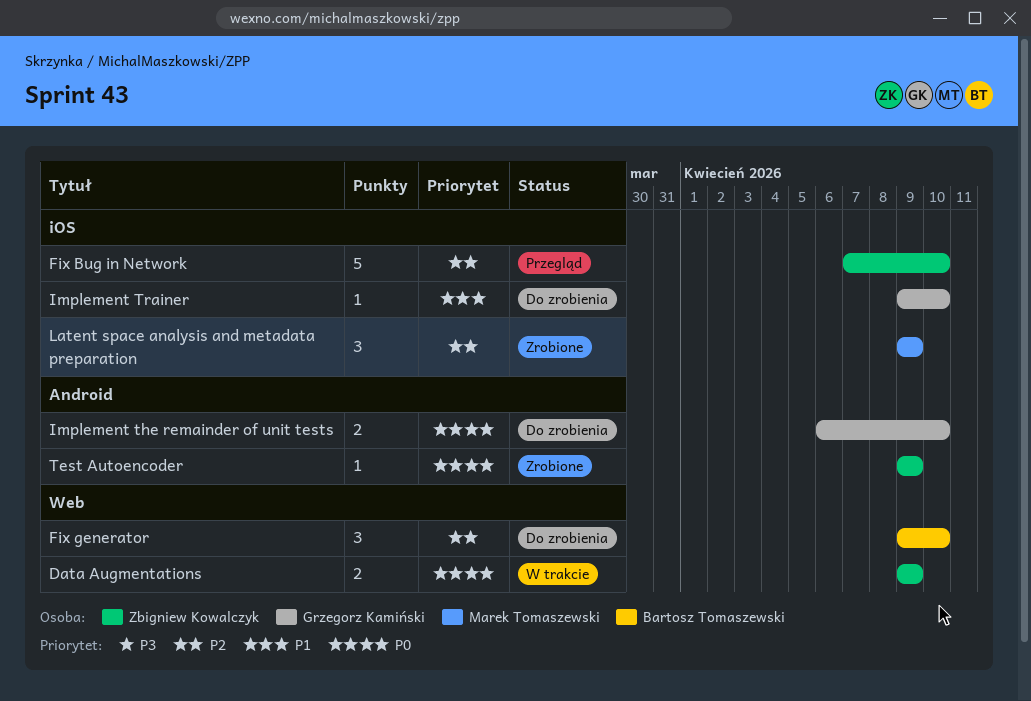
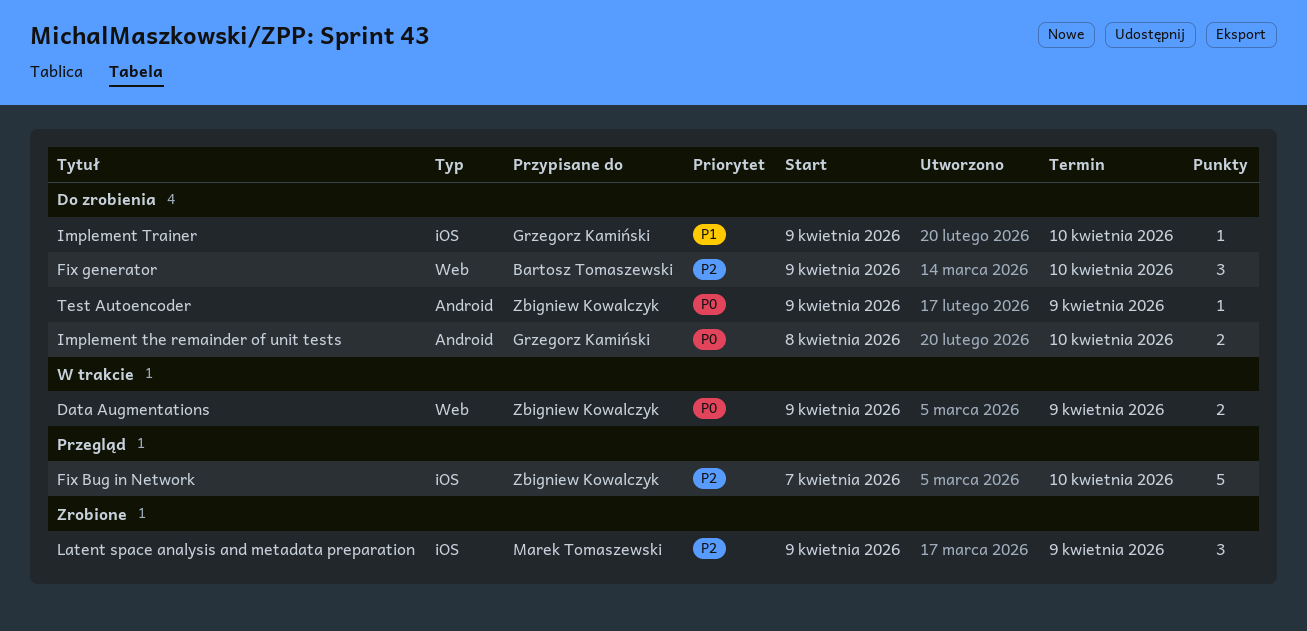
Implement the remainder of unit tests, start: Apr 6 -> Apr 8
Test Autoencoder, status: Zrobione -> Do zrobienia

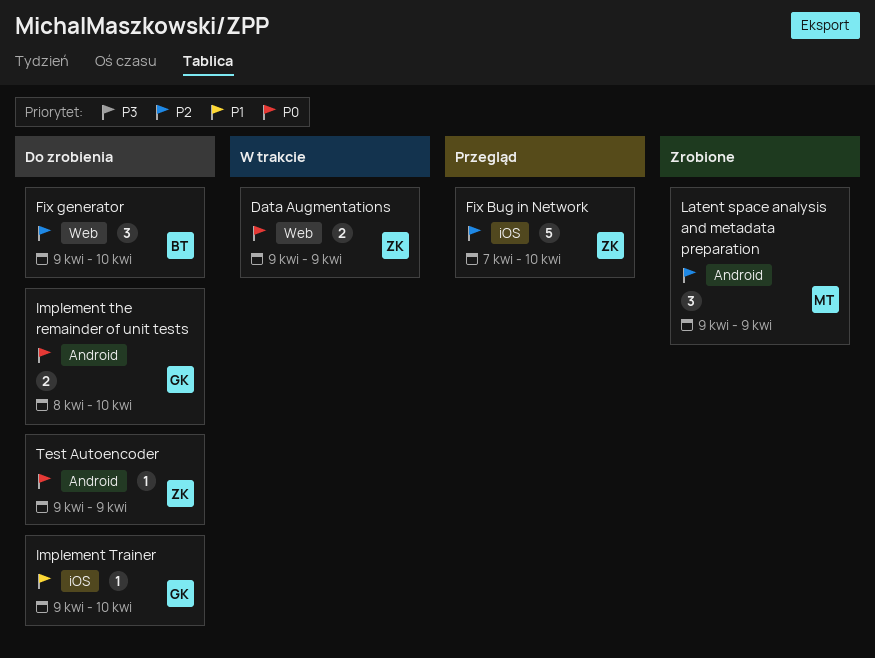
Latent space analysis and metadata preparation, label: iOS -> Android

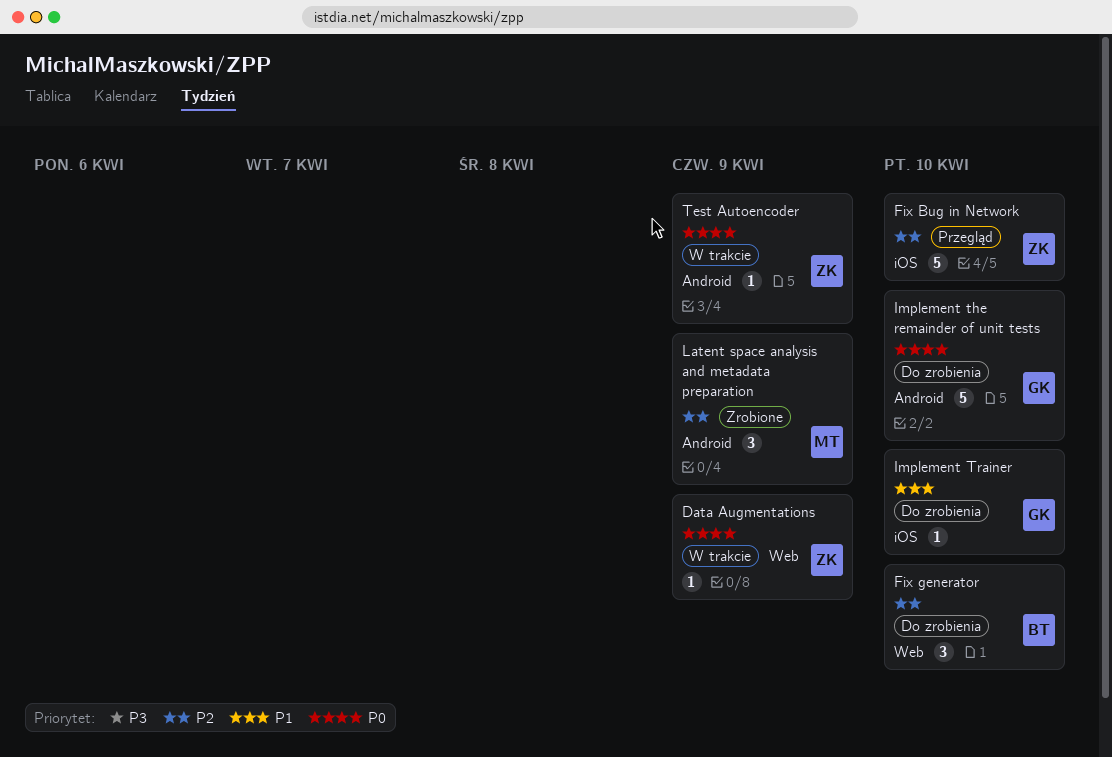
Data Augmentations, estimate: 2 -> 1
Implement the remainder of unit tests, estimate: 2 -> 5
Test Autoencoder, status: Do zrobienia -> W trakcie

